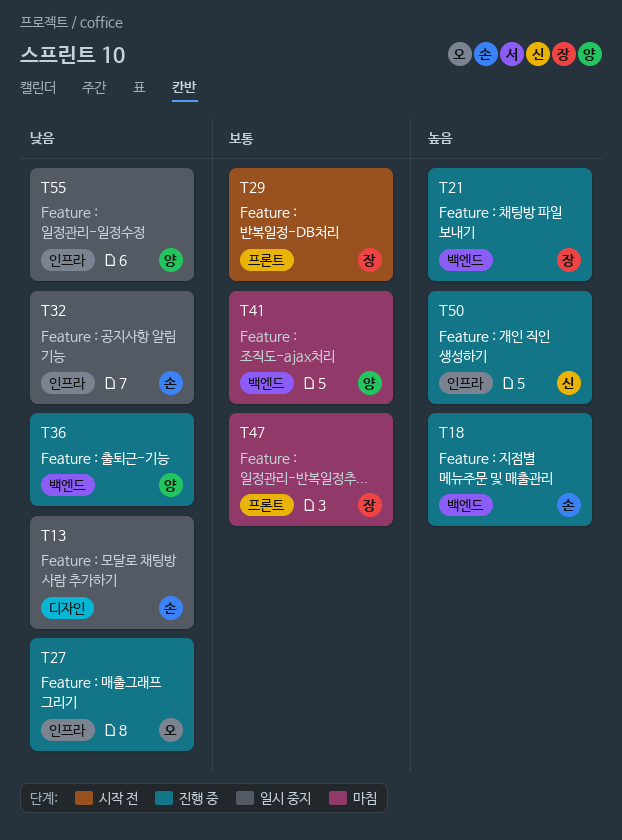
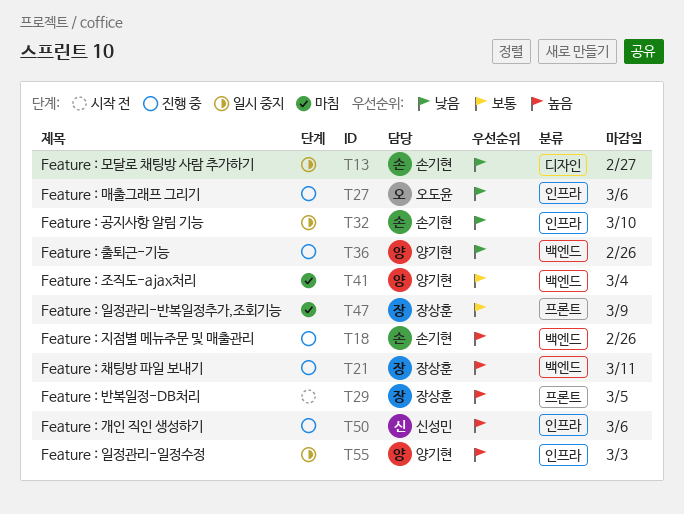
T29, priority: 보통 -> 높음
T55, priority: 낮음 -> 높음

